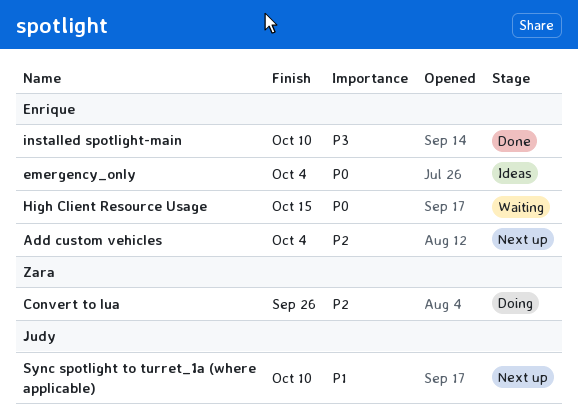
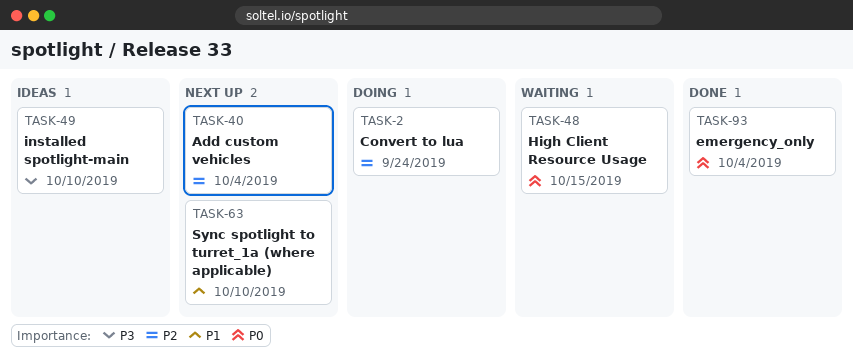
Convert to lua, due: Sep 26 -> Sep 24
emergency_only, status: Ideas -> Done
installed spotlight-main, status: Done -> Ideas

